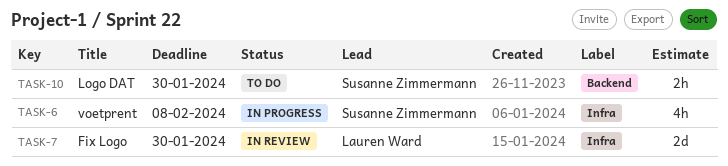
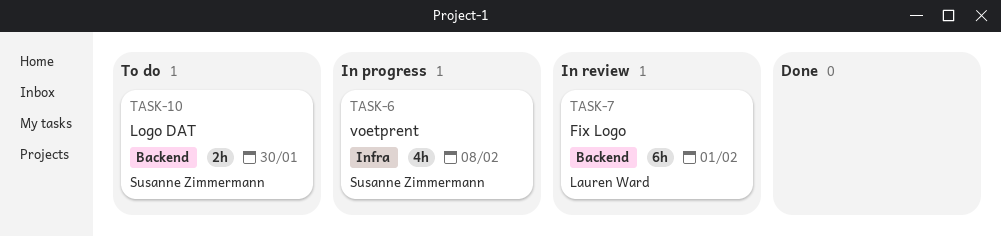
TASK-7, label: Infra -> Backend
TASK-7, estimate: 2d -> 6h
TASK-7, due: Jan 30 -> Feb 1

